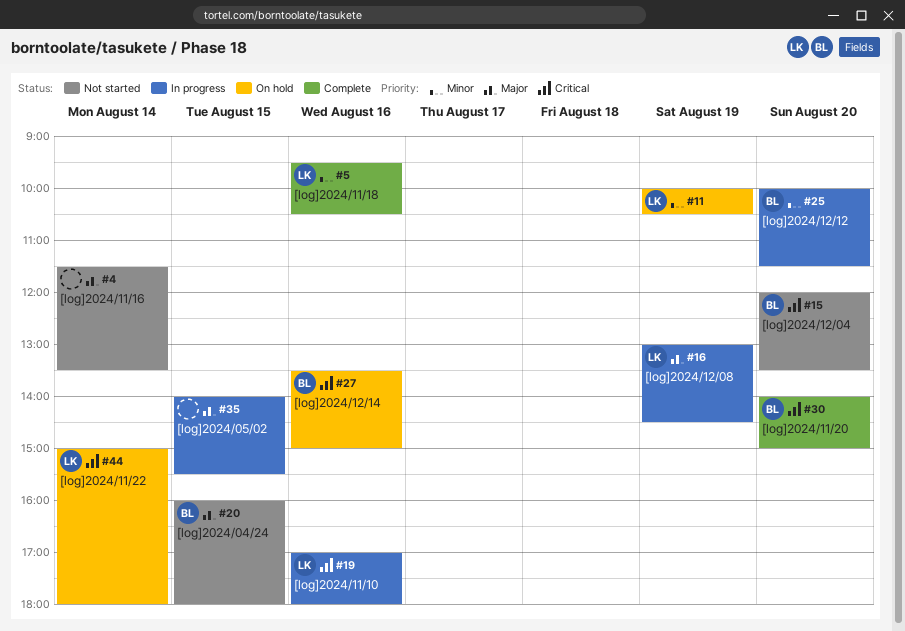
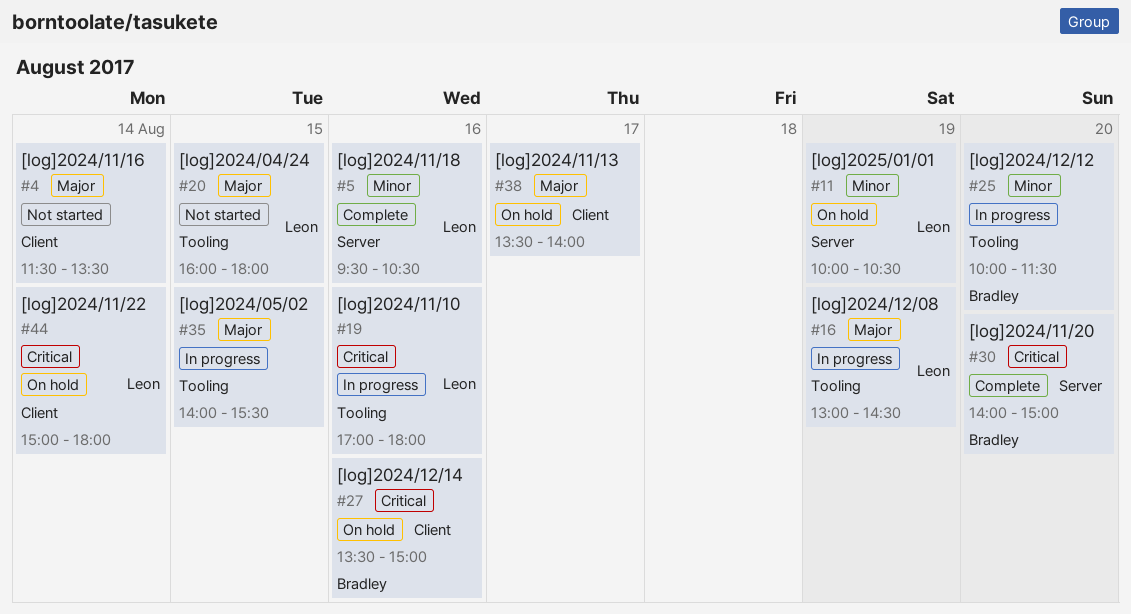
#15: present -> none
#20, owner: Bradley -> Leon
#38: none -> present

